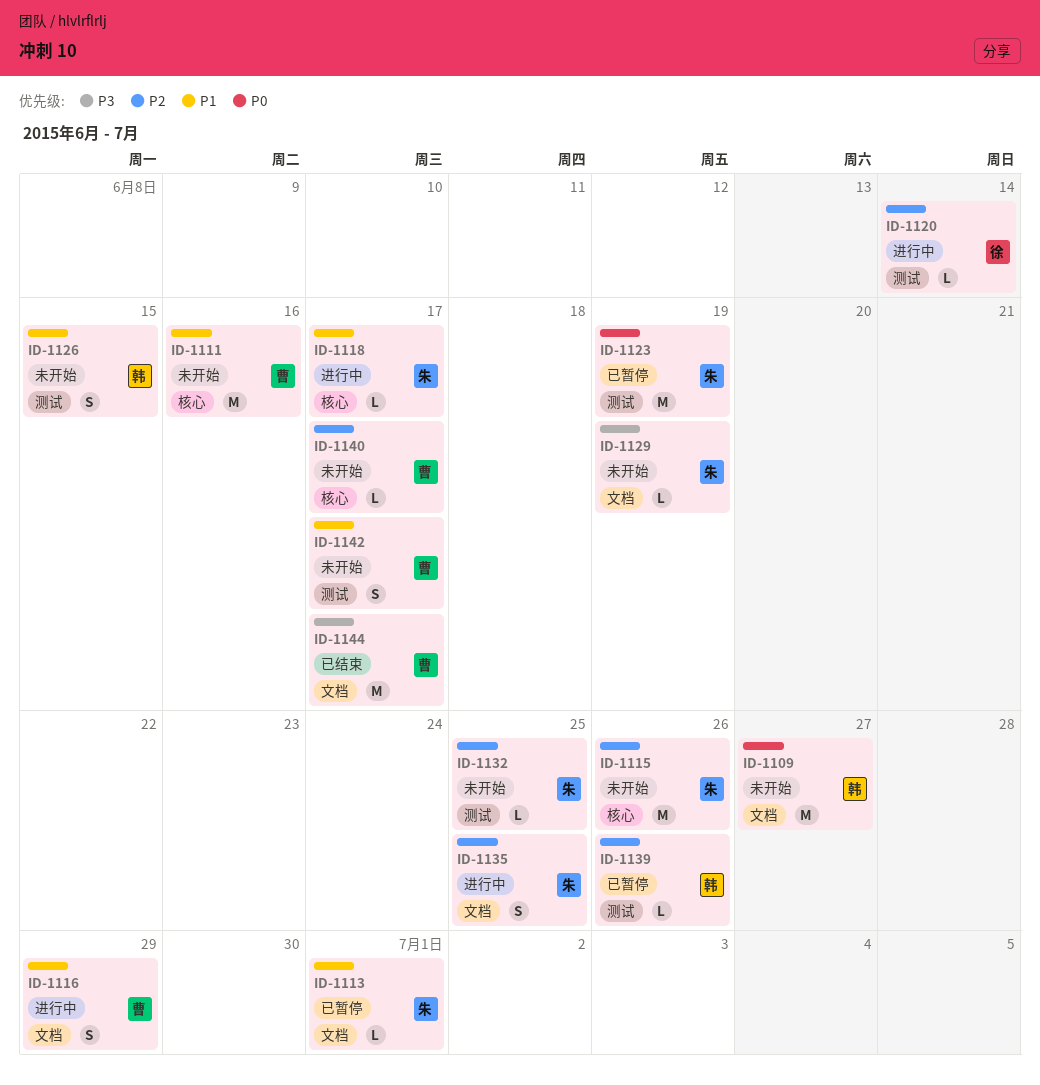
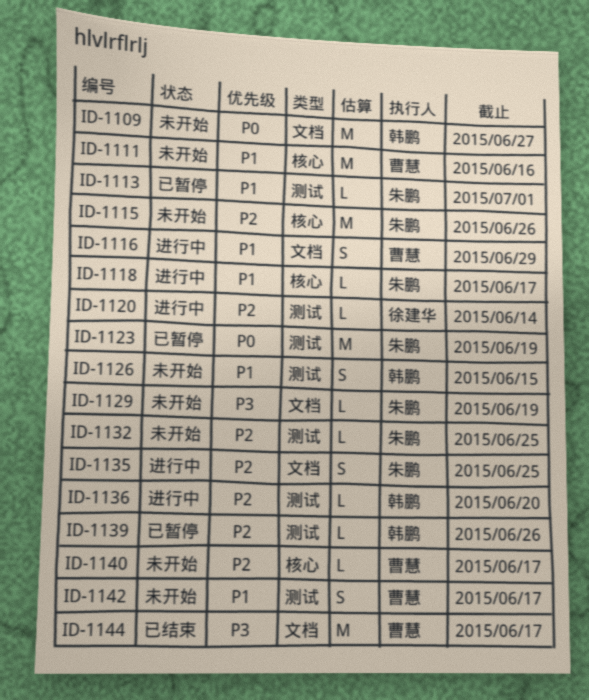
ID-1113, label: 文档 -> 测试
ID-1136: none -> present

